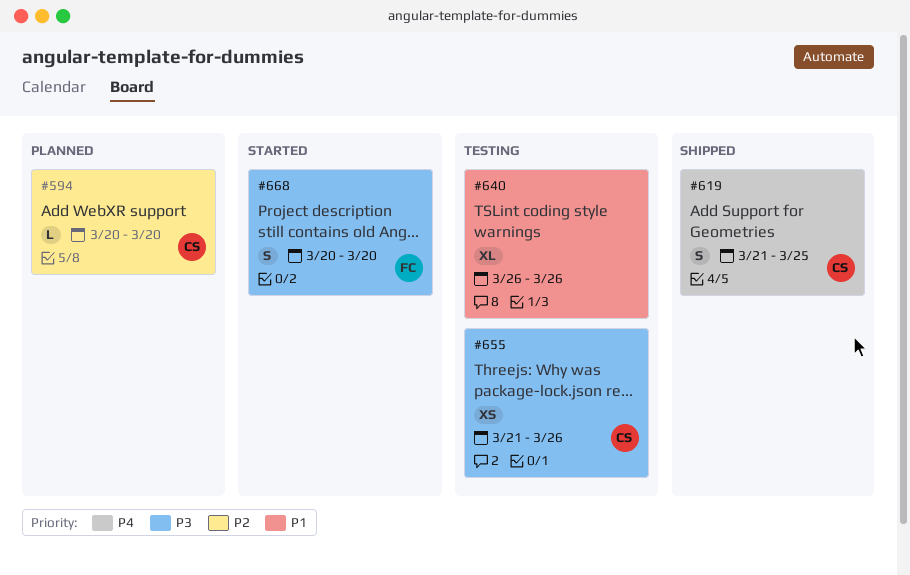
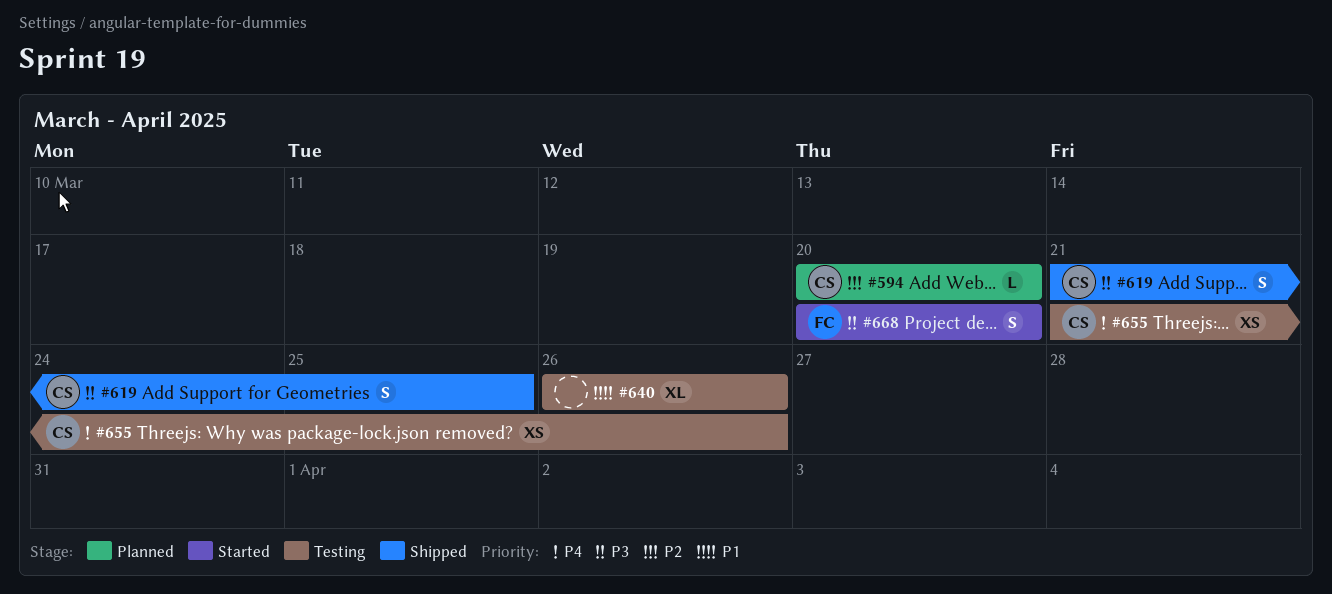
#619, priority: P4 -> P3
#655, priority: P3 -> P4

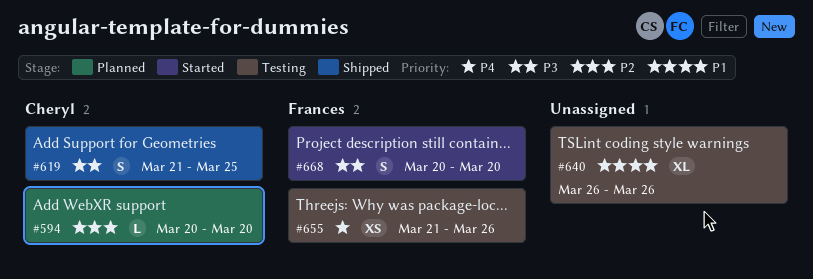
#655, owner: Cheryl -> Frances

